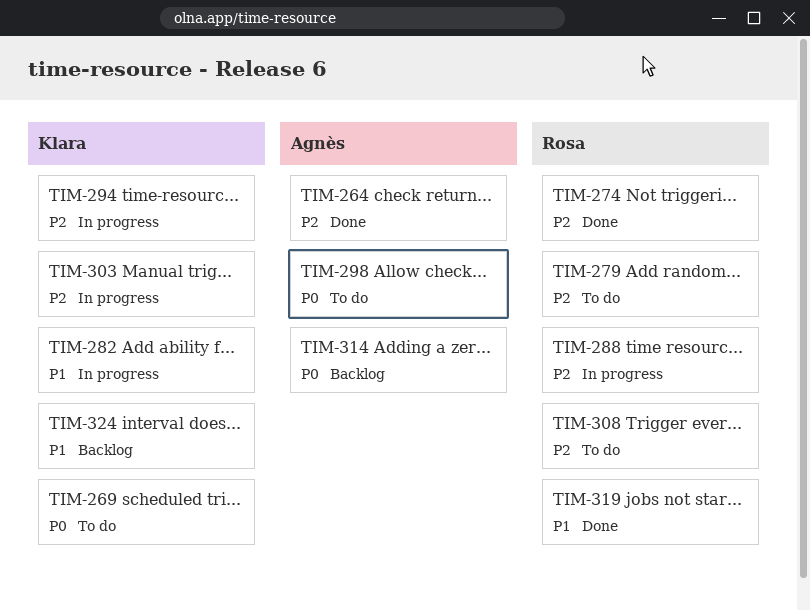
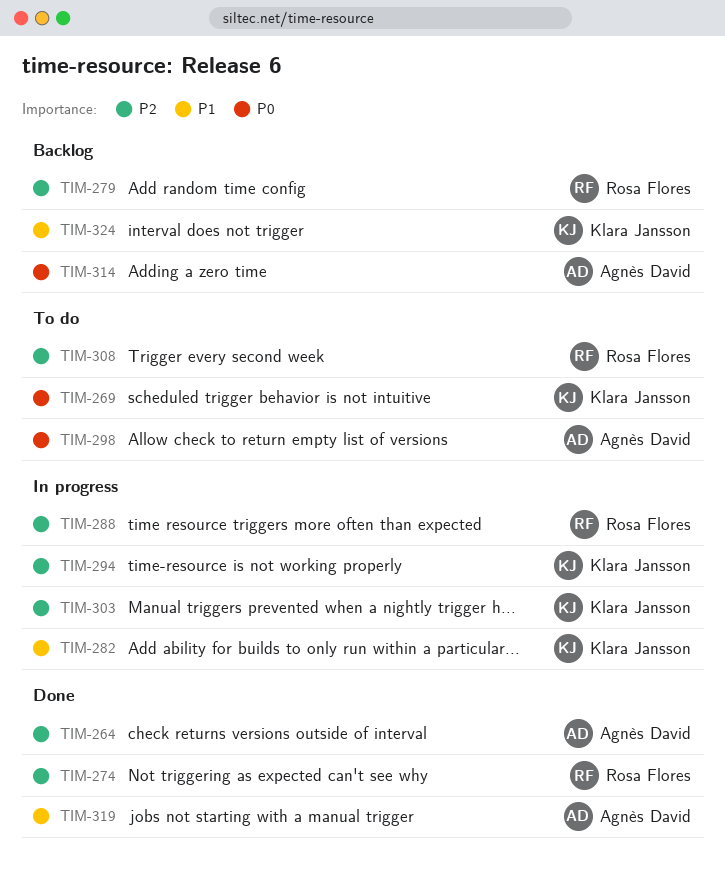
TIM-279, status: To do -> Backlog
TIM-319, owner: Rosa Flores -> Agnès David

